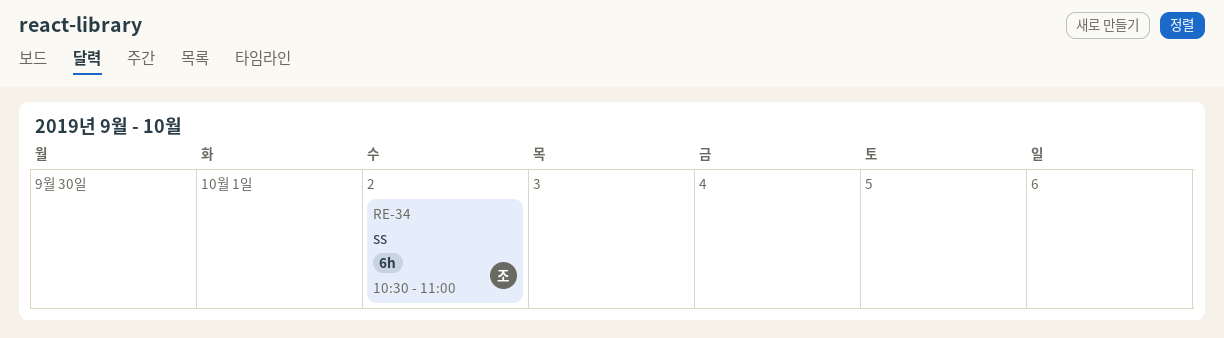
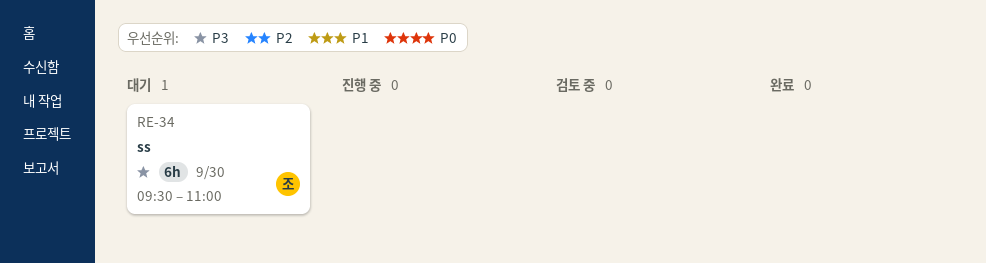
RE-34, day: Oct 2 -> Sep 30
RE-34, begins: 10:30 -> 09:30

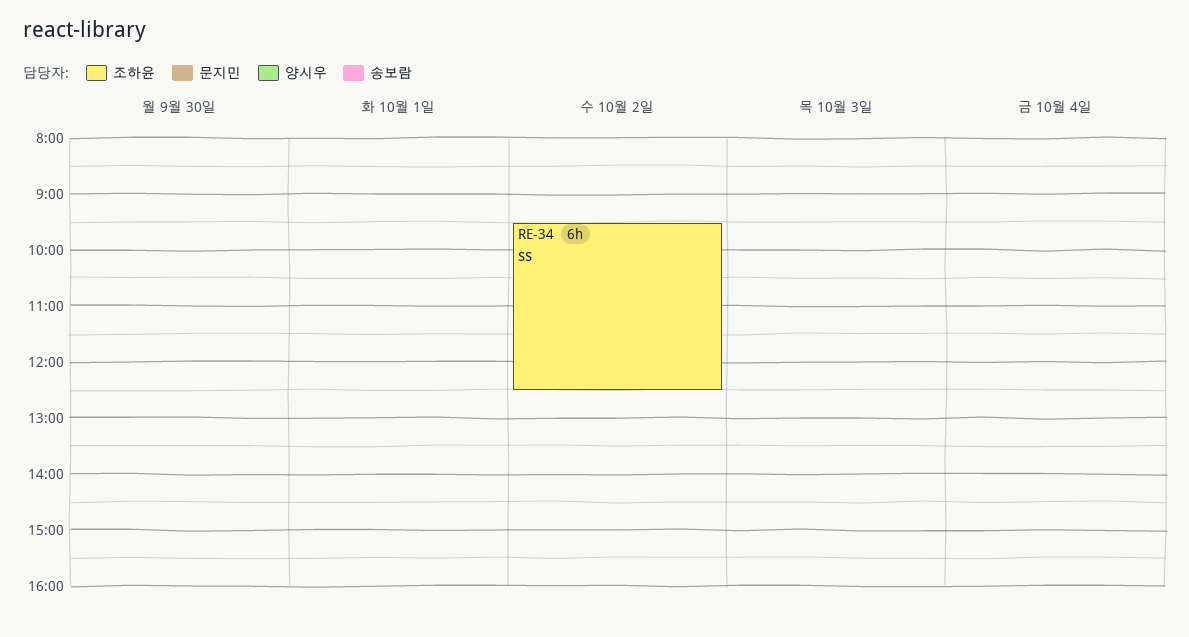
RE-34, day: Sep 30 -> Oct 2
RE-34, ends: 11:00 -> 12:30

